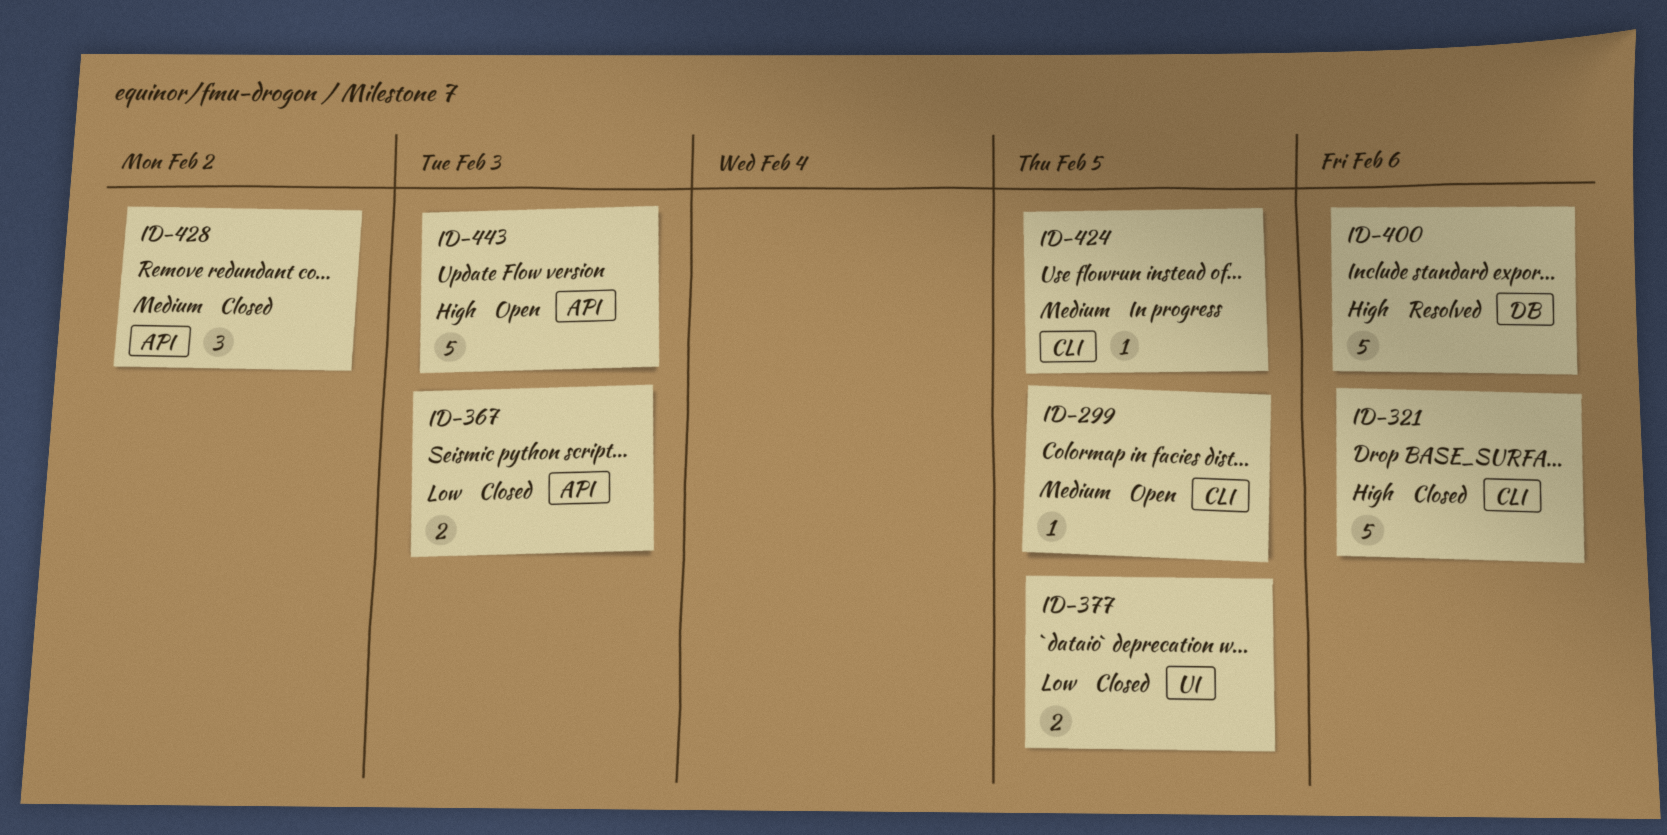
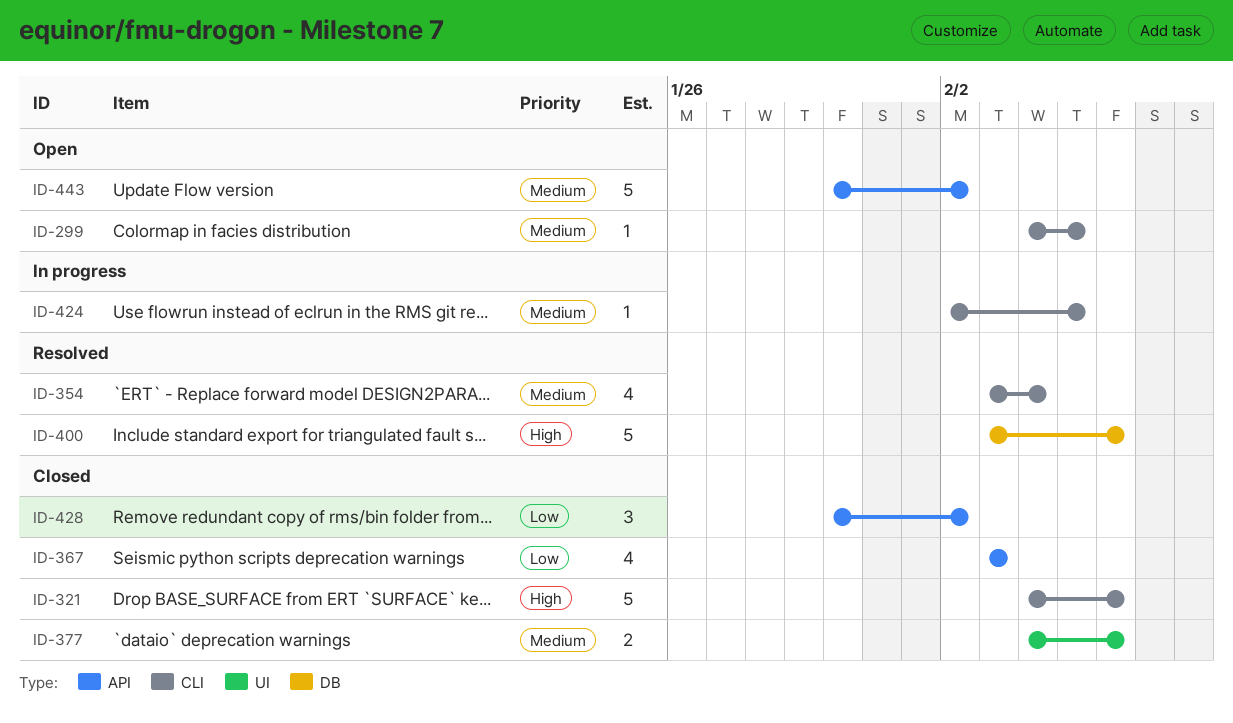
ID-354: none -> present
ID-367, estimate: 2 -> 4
ID-377, priority: Low -> Medium
ID-377, due: Feb 5 -> Feb 6
ID-428, priority: Medium -> Low
ID-443, priority: High -> Medium
ID-443, due: Feb 3 -> Feb 2

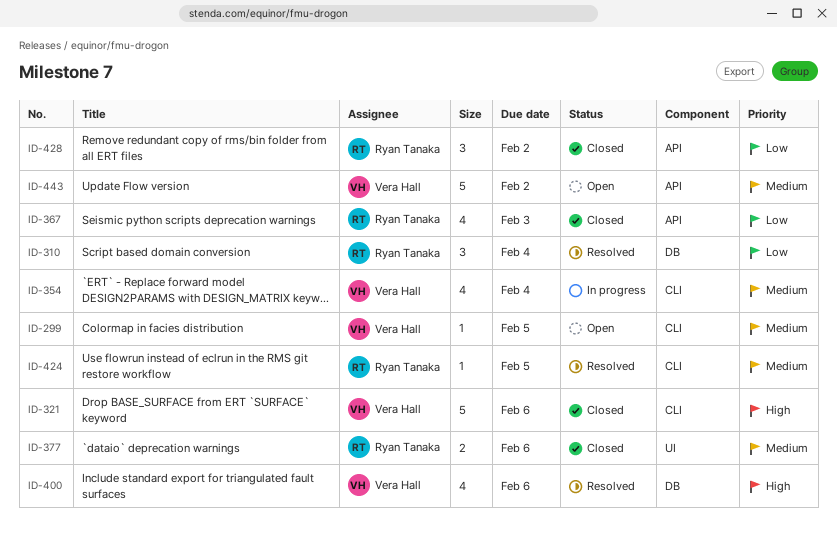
ID-310: none -> present
ID-354, status: Resolved -> In progress
ID-400, estimate: 5 -> 4
ID-424, status: In progress -> Resolved

